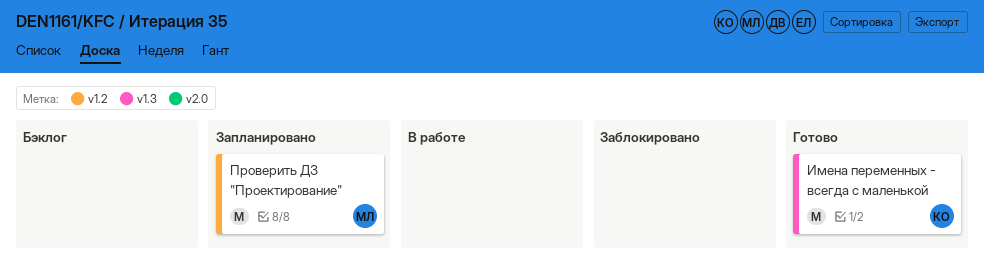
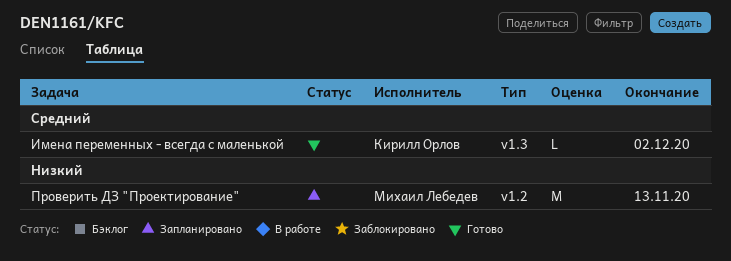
Имена переменных - всегда с маленькой, estimate: M -> L

